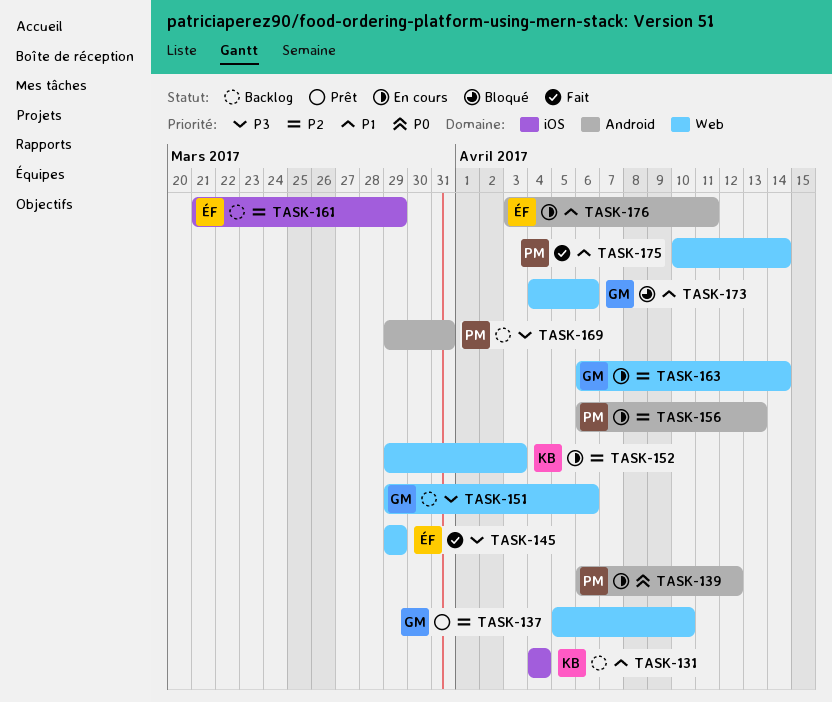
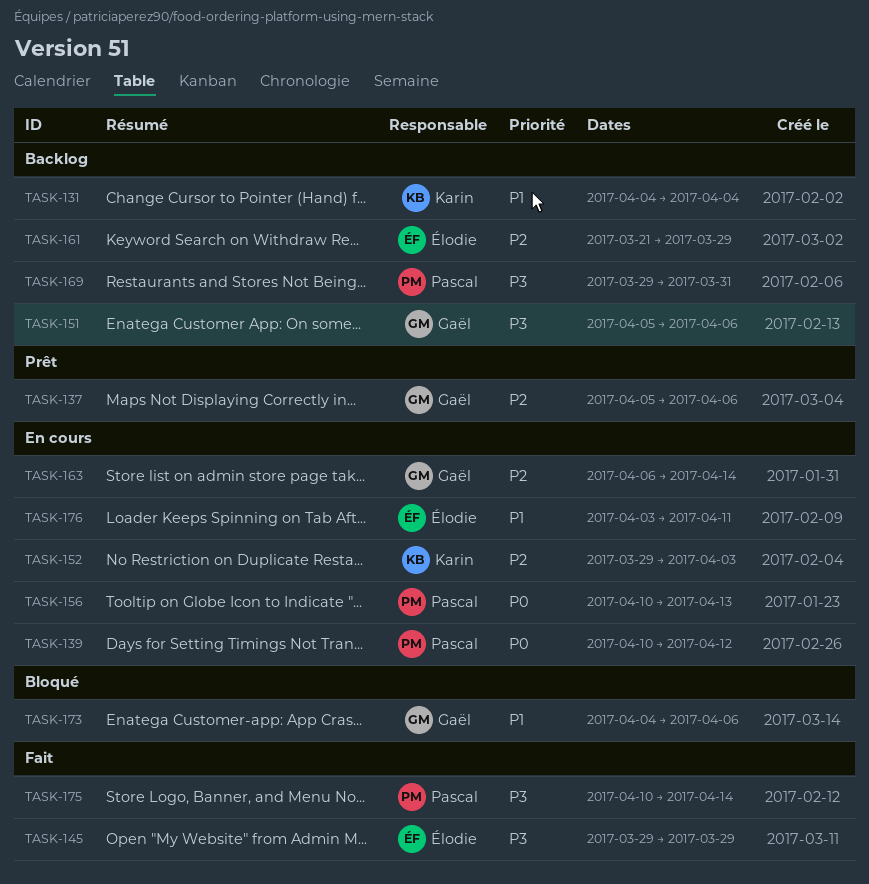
TASK-137, due: Apr 10 -> Apr 6
TASK-139, start: Apr 6 -> Apr 10
TASK-151, start: Mar 29 -> Apr 5
TASK-156, priority: P2 -> P0
TASK-156, start: Apr 6 -> Apr 10
TASK-175, priority: P1 -> P3

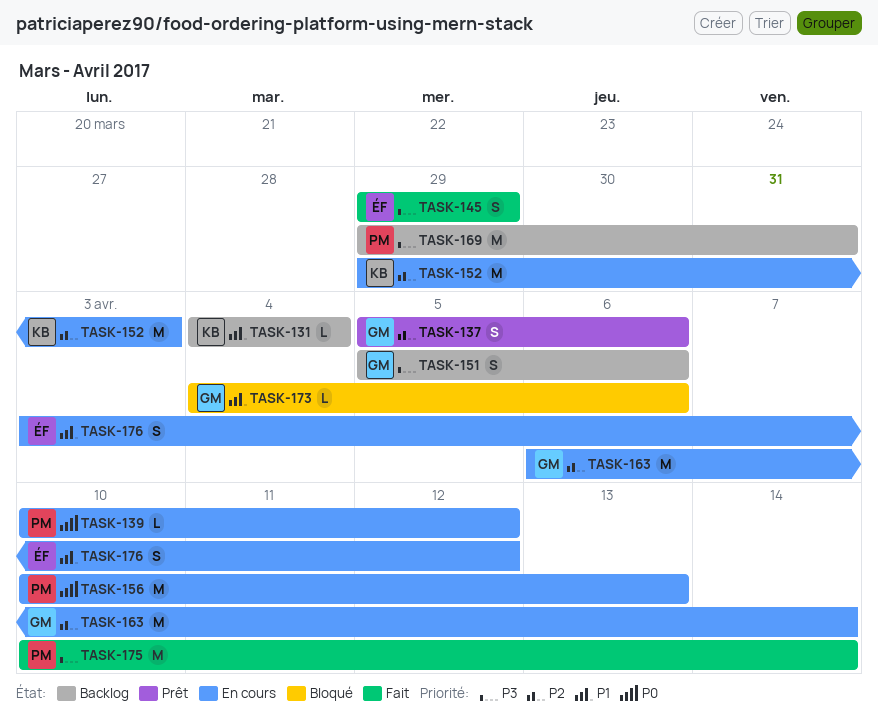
TASK-161: present -> none
TASK-176, due: Apr 11 -> Apr 12

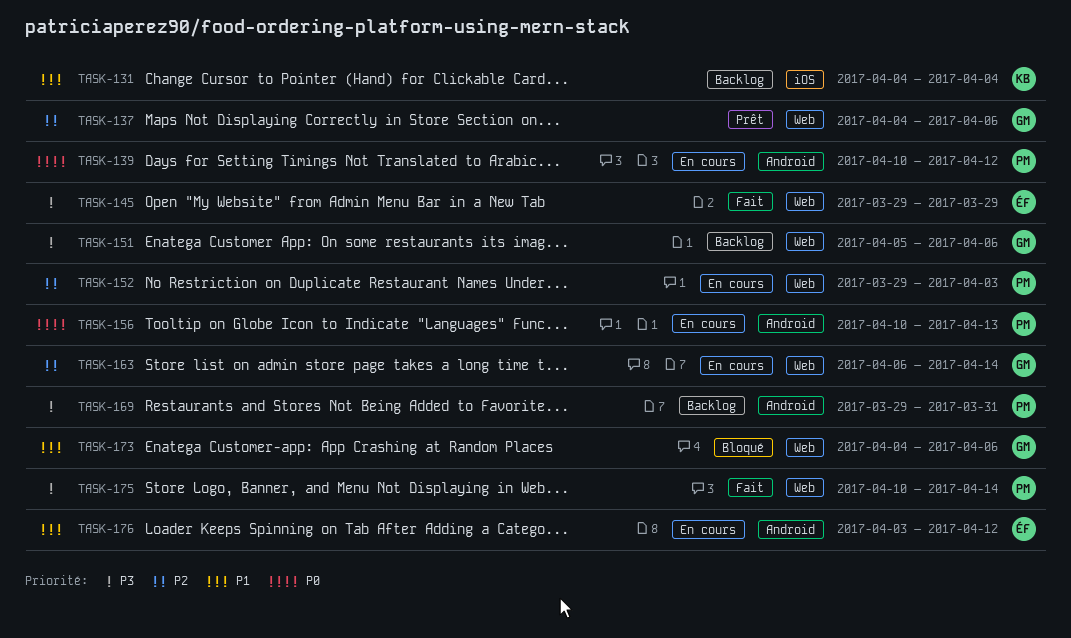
TASK-137, start: Apr 5 -> Apr 4
TASK-152, owner: KB -> PM

